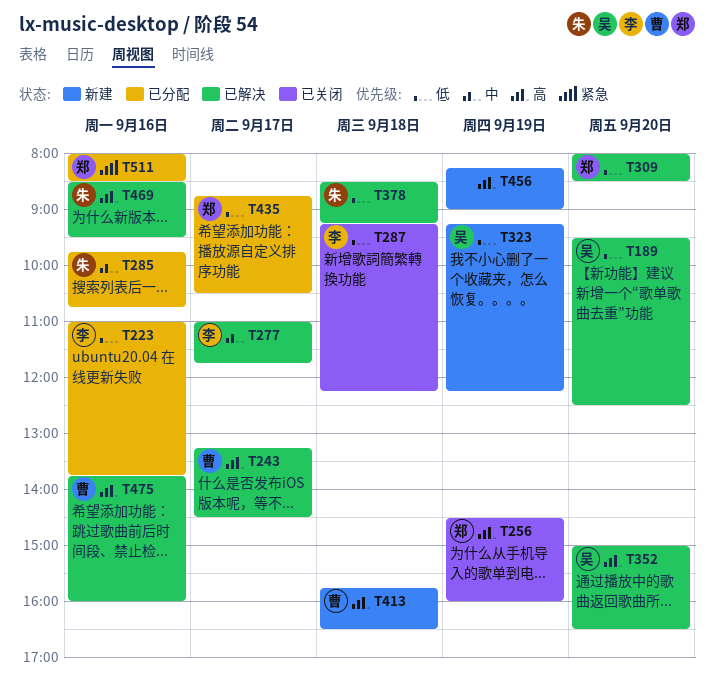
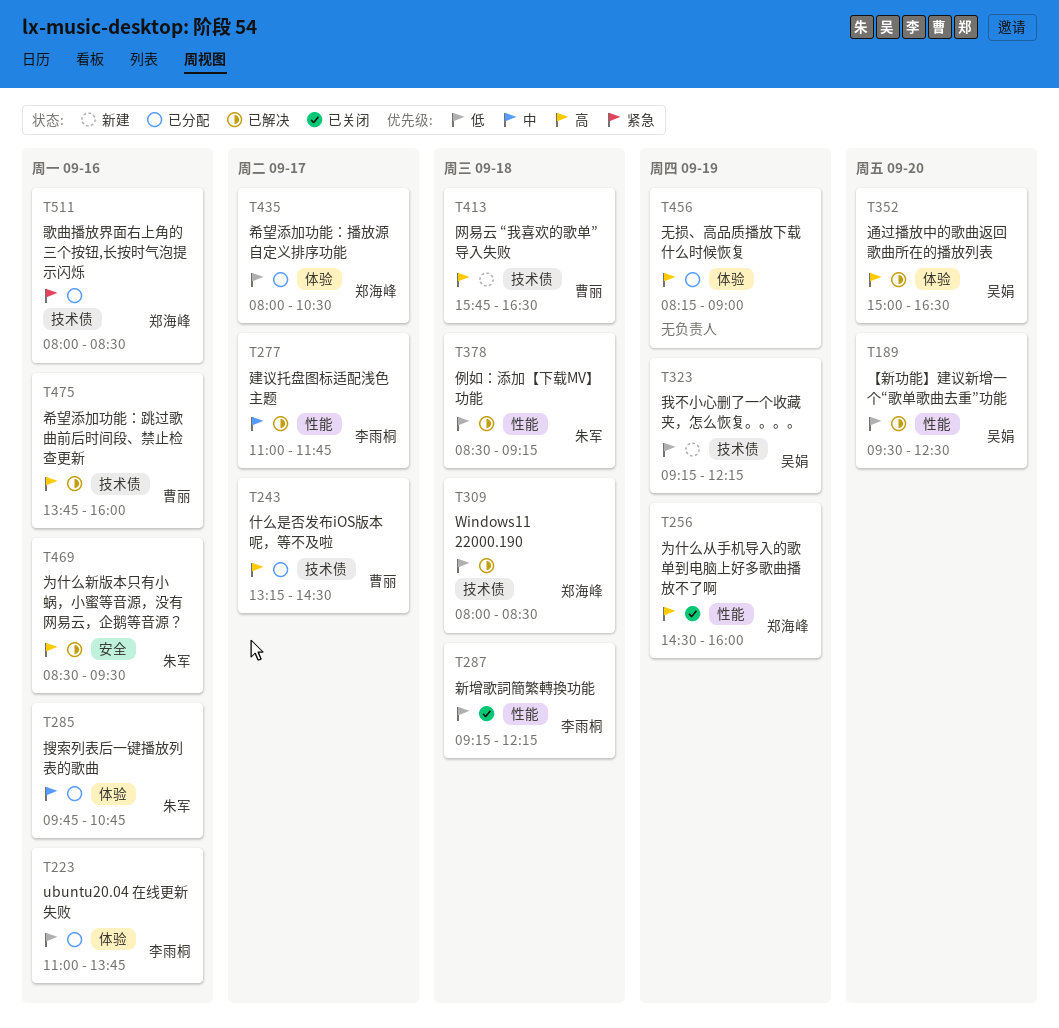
T243, status: 已解决 -> 已分配
T309, day: Sep 20 -> Sep 18
T435, begins: 08:45 -> 08:00
T456, status: 新建 -> 已分配

